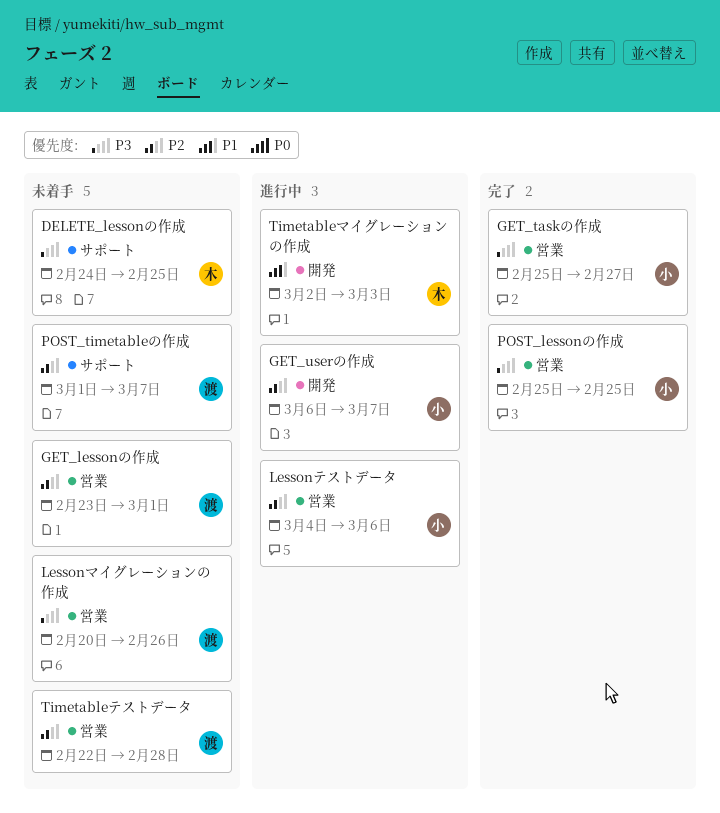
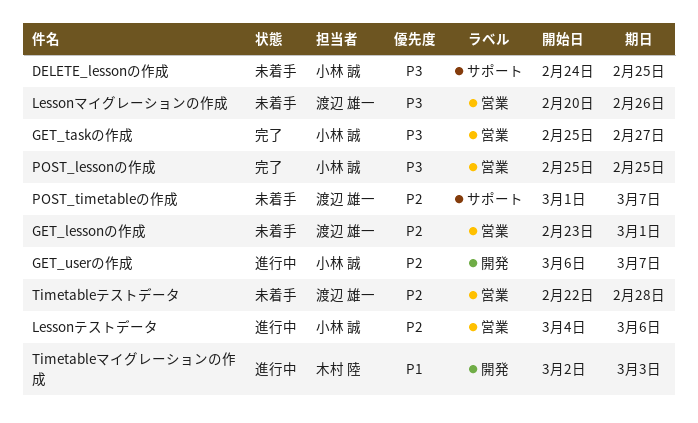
DELETE_lessonの作成, owner: 木村 陸 -> 小林 誠

